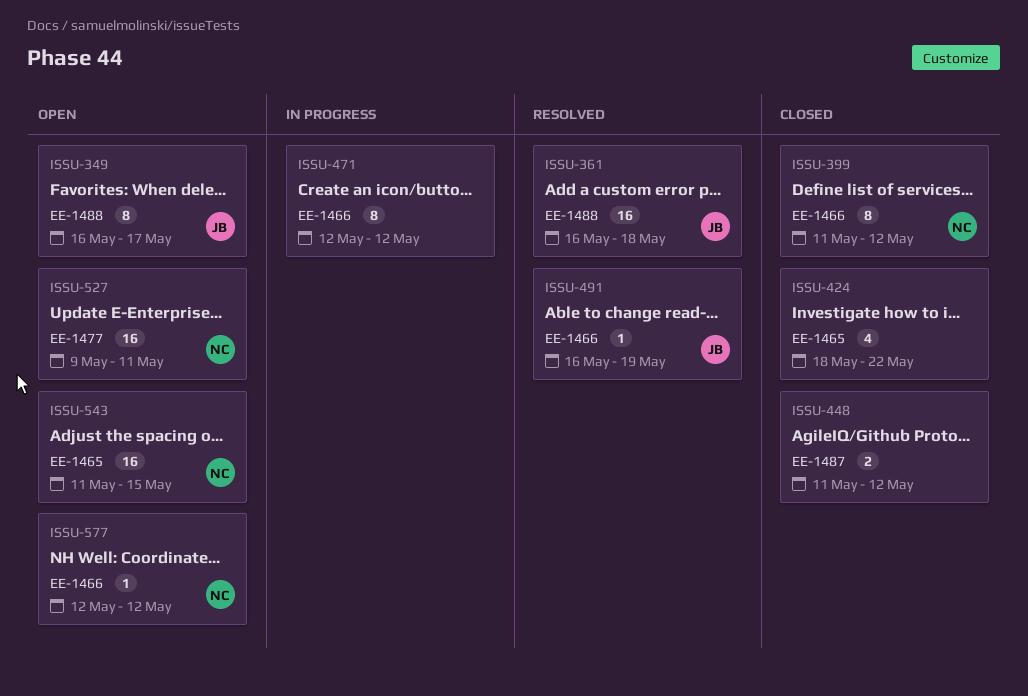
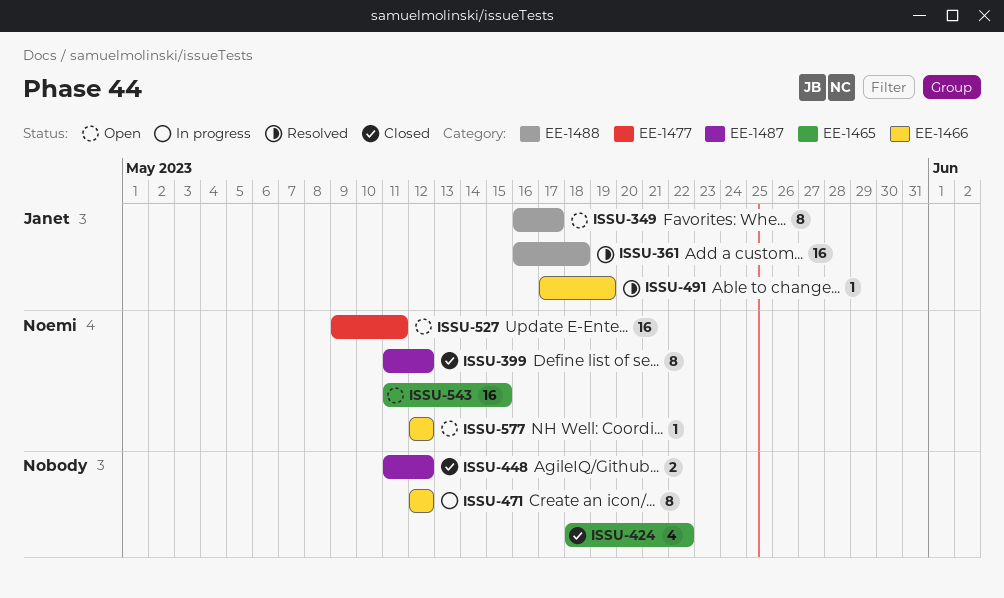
ISSU-399, label: EE-1466 -> EE-1487
ISSU-491, start: May 16 -> May 17

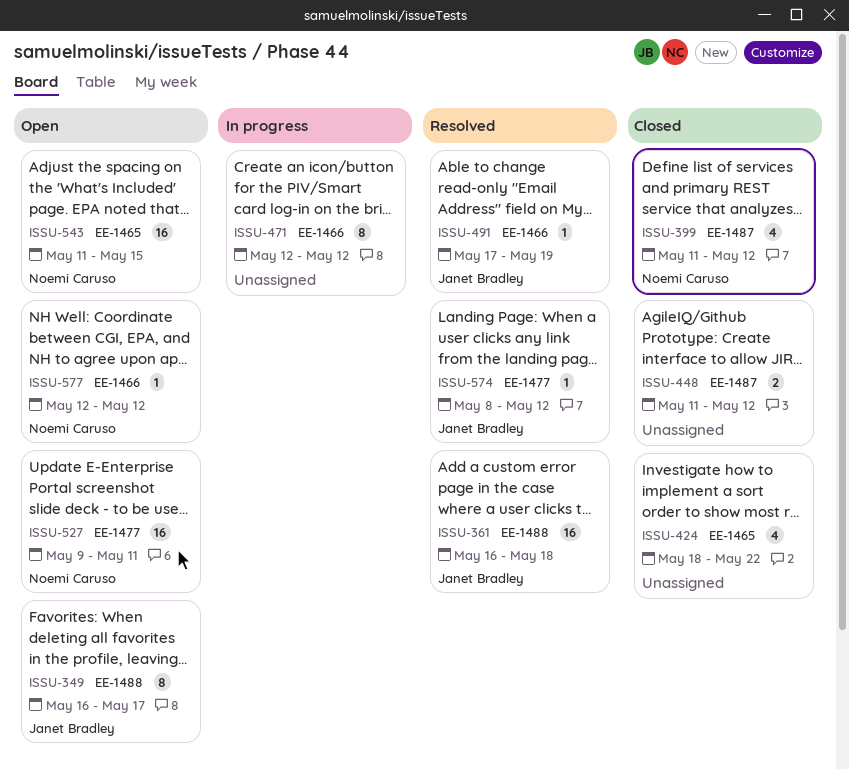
ISSU-399, estimate: 8 -> 4
ISSU-574: none -> present

